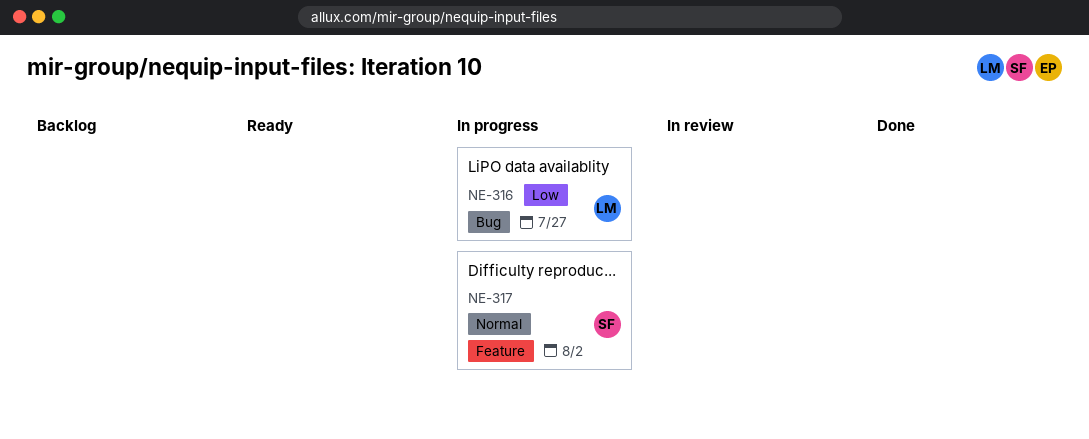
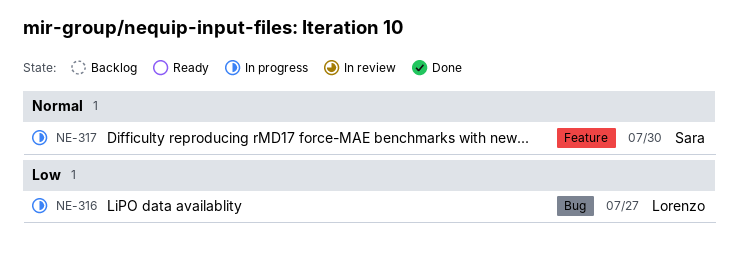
NE-317, due: Aug 2 -> Jul 30

